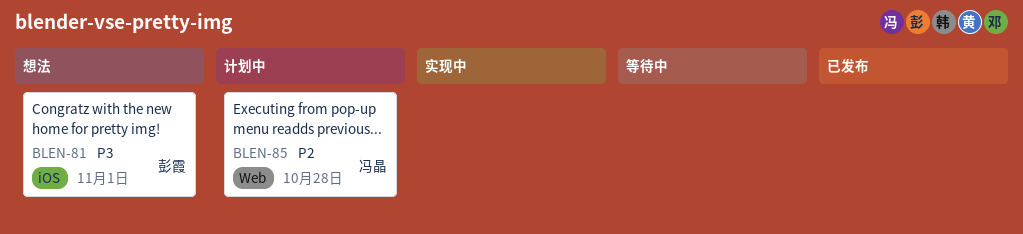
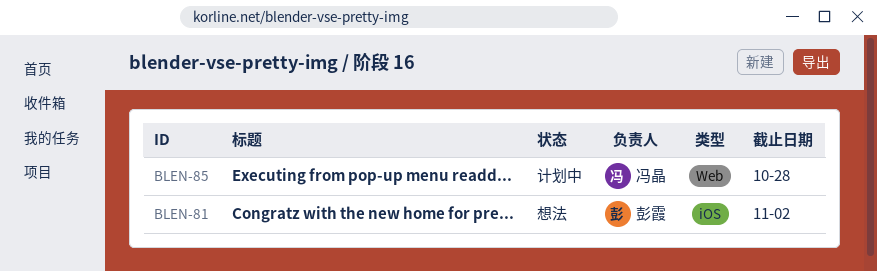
BLEN-81, due: Nov 1 -> Nov 2

